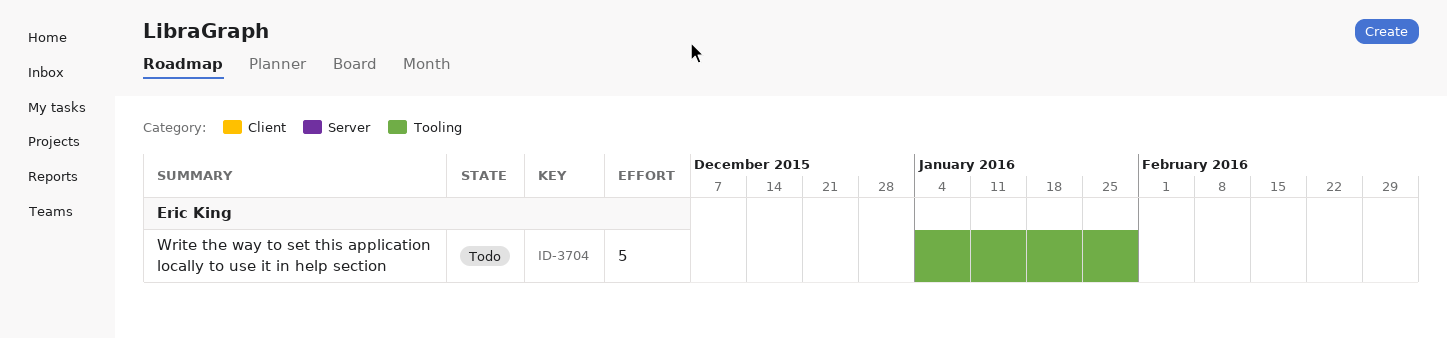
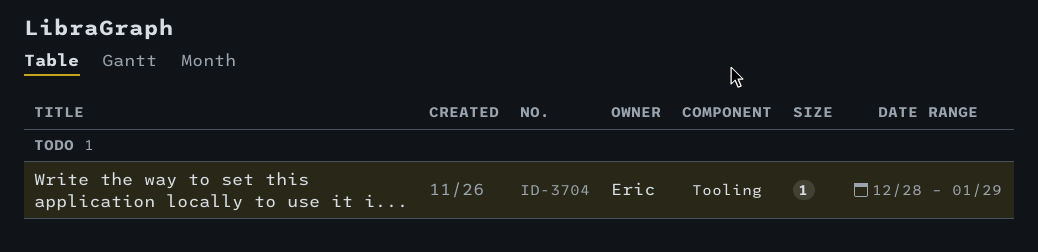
ID-3704, estimate: 5 -> 1
ID-3704, start: Jan 4 -> Dec 28

